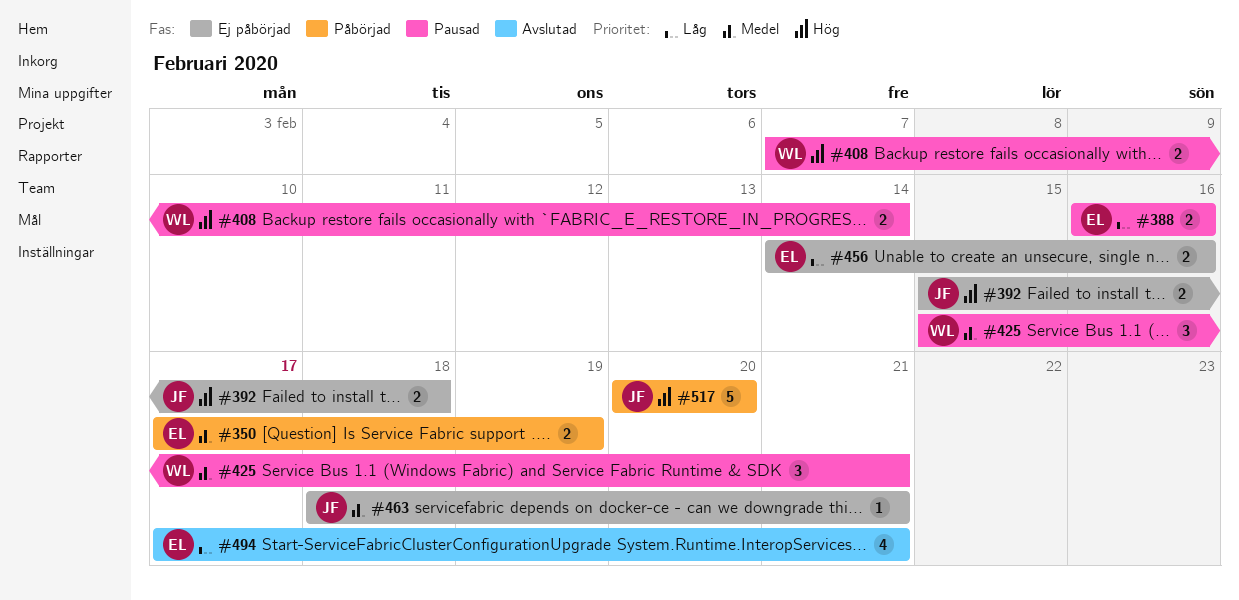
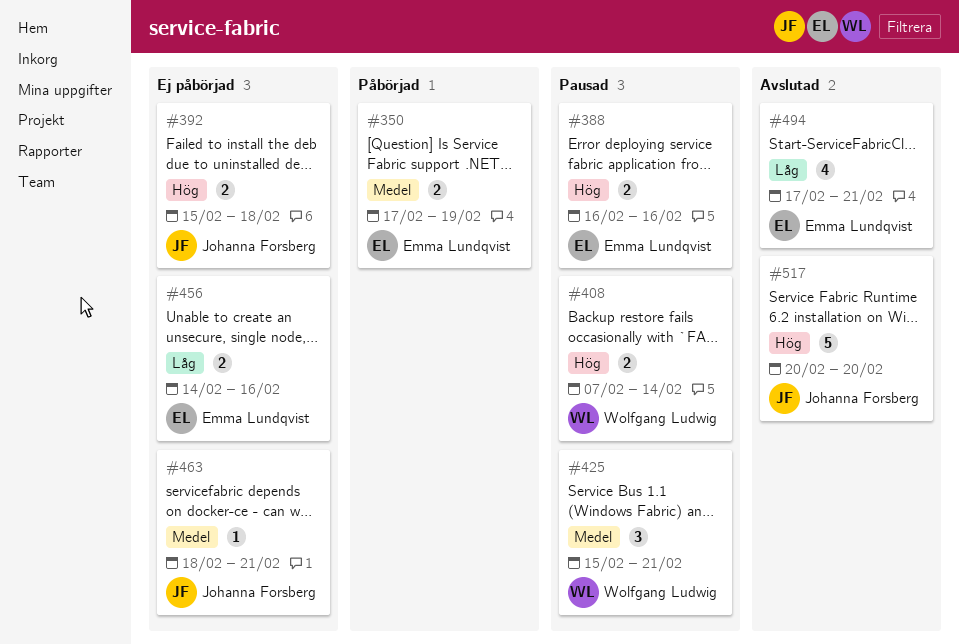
#388, priority: Låg -> Hög
#517, status: Påbörjad -> Avslutad

